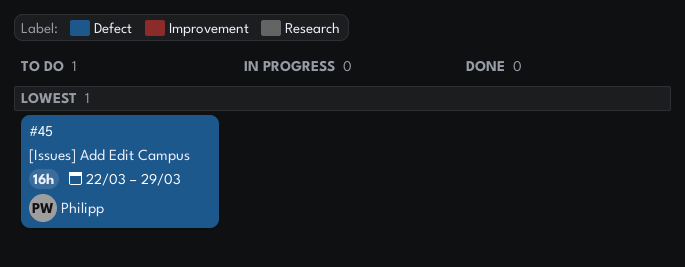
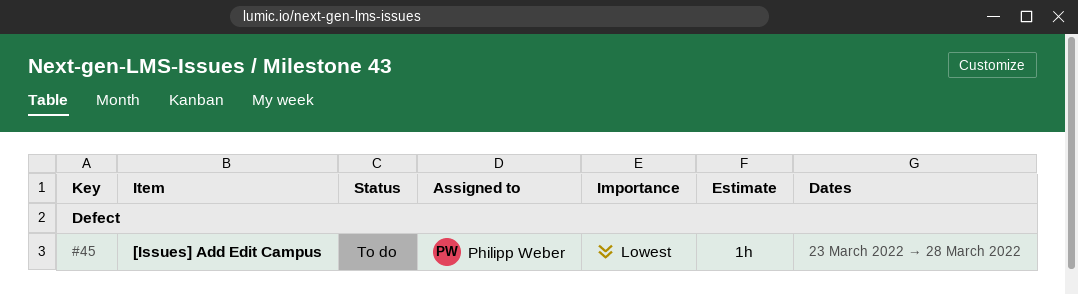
#45, estimate: 16h -> 1h
#45, start: Mar 22 -> Mar 23
#45, due: Mar 29 -> Mar 28

